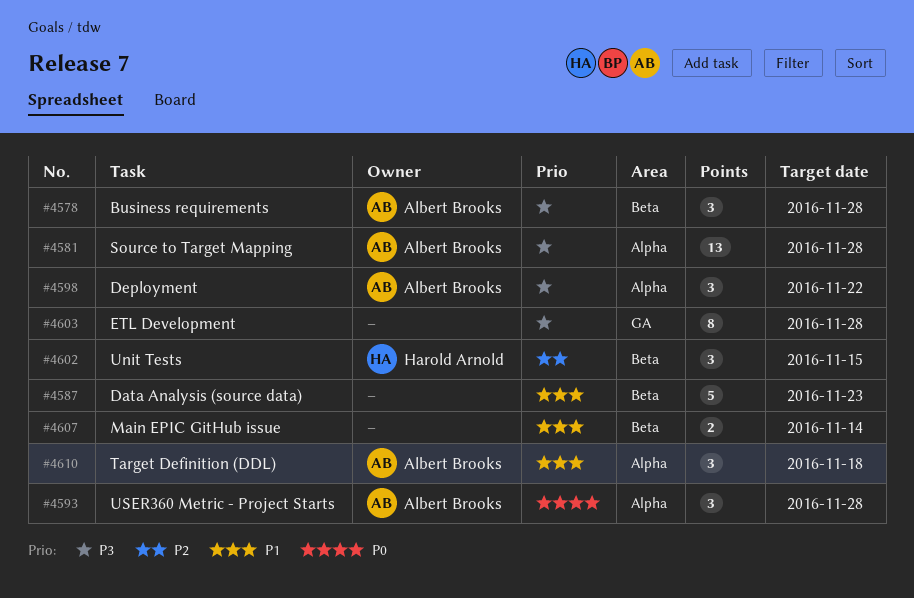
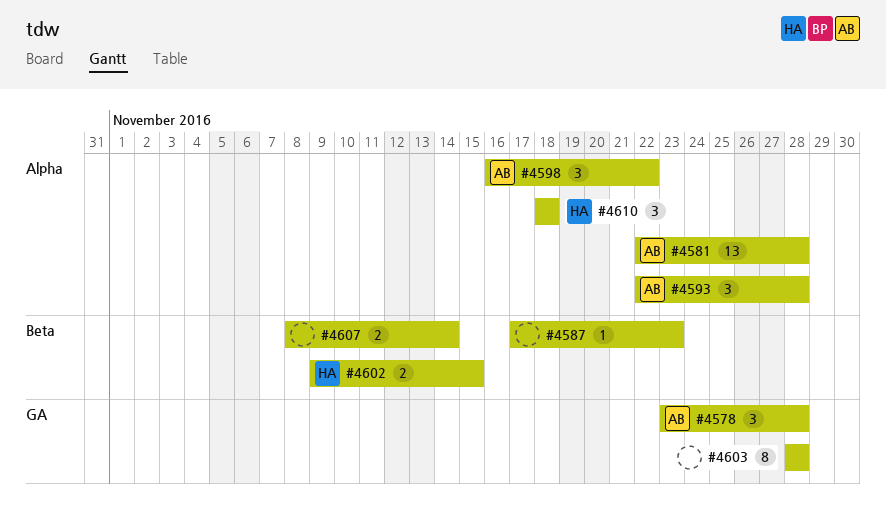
#4578, label: Beta -> GA
#4587, estimate: 5 -> 1
#4602, estimate: 3 -> 2
#4610, owner: Albert Brooks -> Harold Arnold

